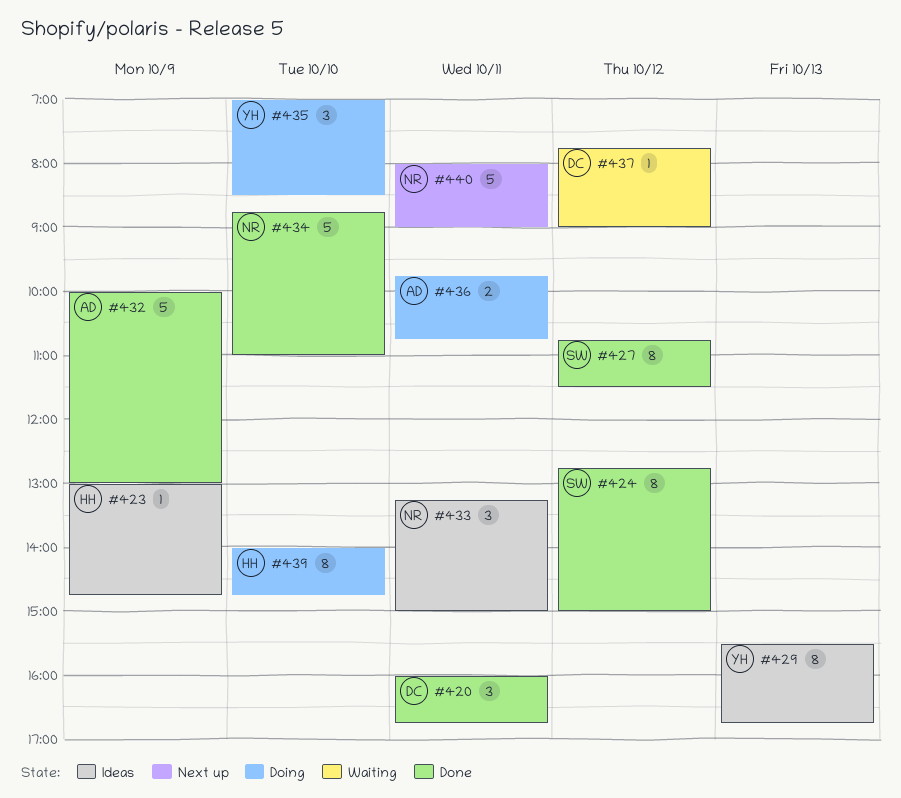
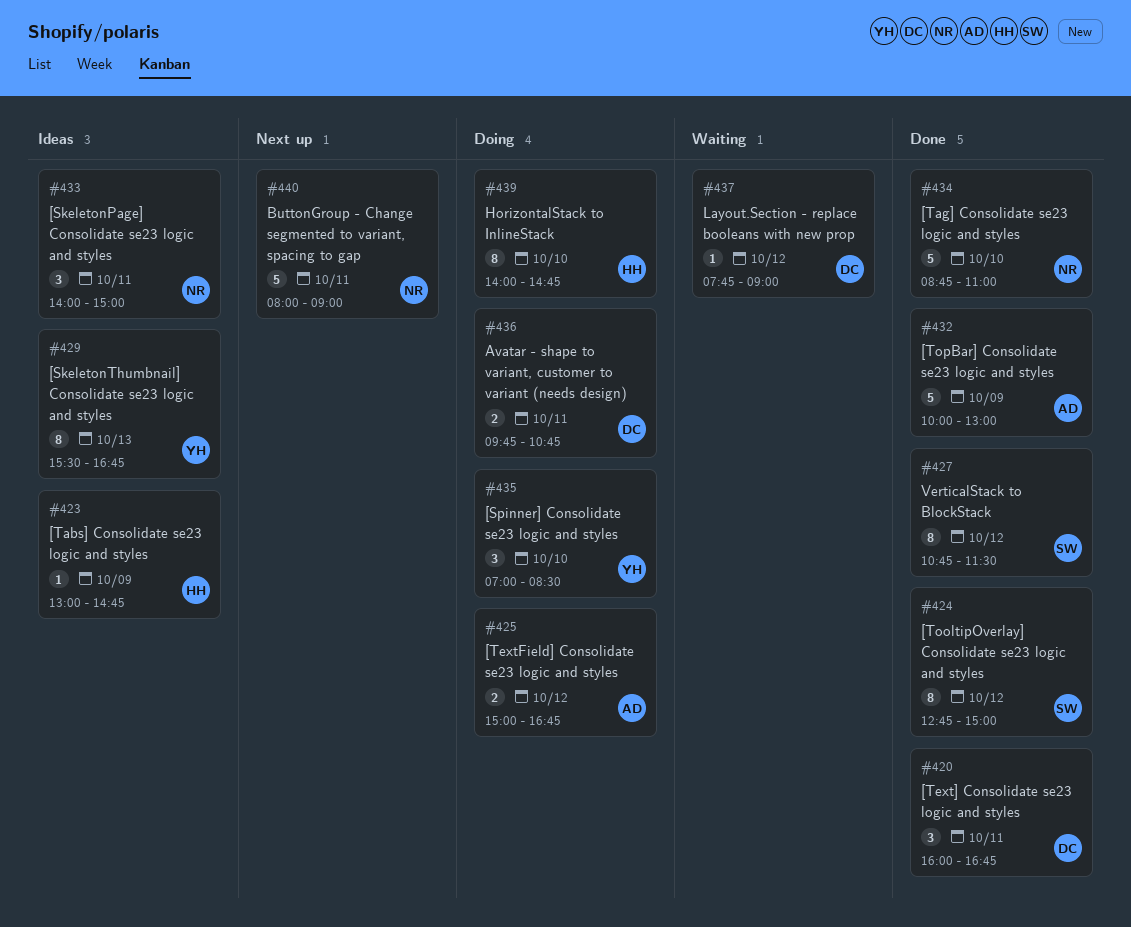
#425: none -> present
#433, begins: 13:15 -> 14:00
#436, owner: AD -> DC

